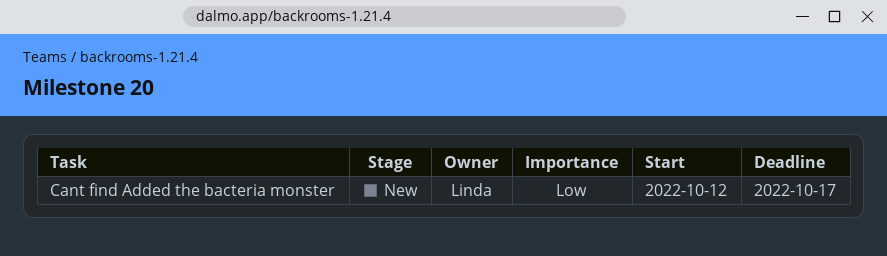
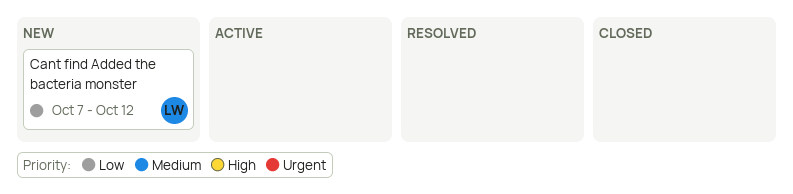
Cant find Added the bacteria monster, start: Oct 12 -> Oct 7
Cant find Added the bacteria monster, due: Oct 17 -> Oct 12

